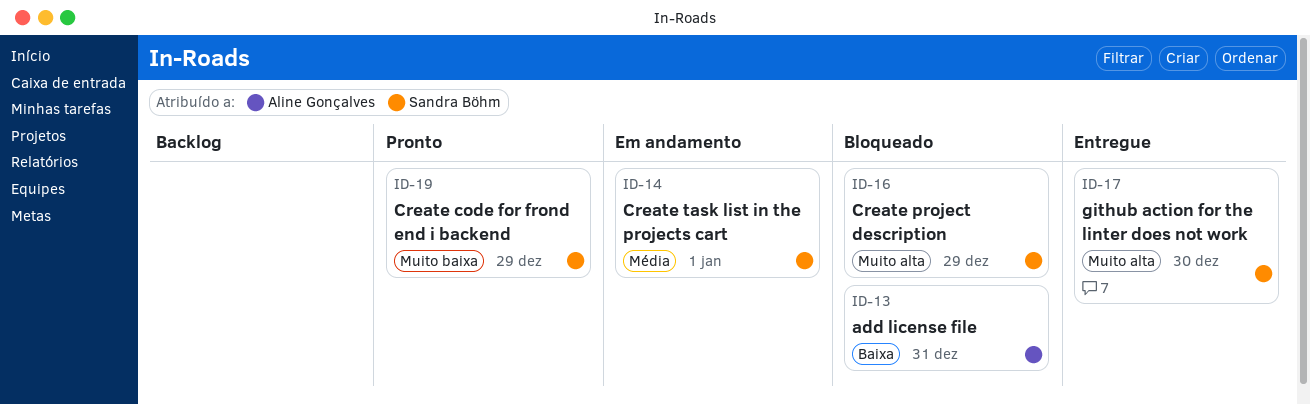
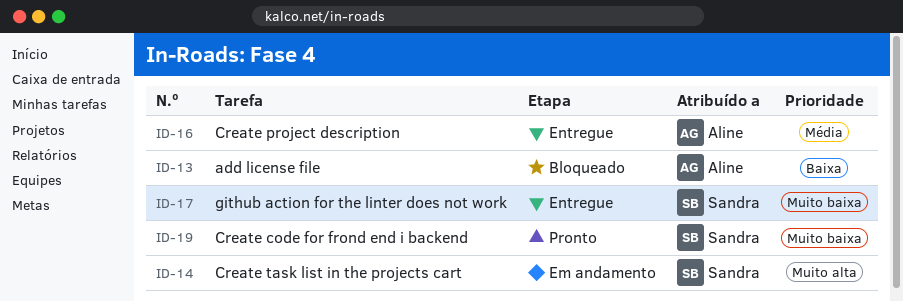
ID-14, priority: Média -> Muito alta
ID-16, status: Bloqueado -> Entregue
ID-16, owner: Sandra Böhm -> Aline Gonçalves
ID-16, priority: Muito alta -> Média
ID-17, priority: Muito alta -> Muito baixa

